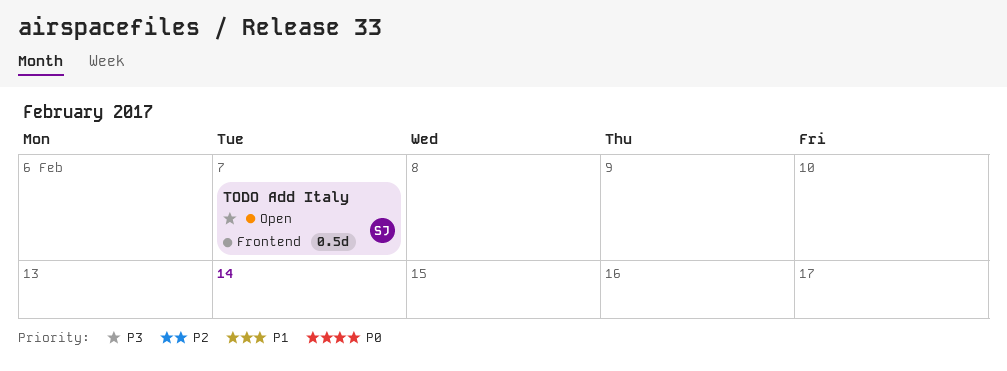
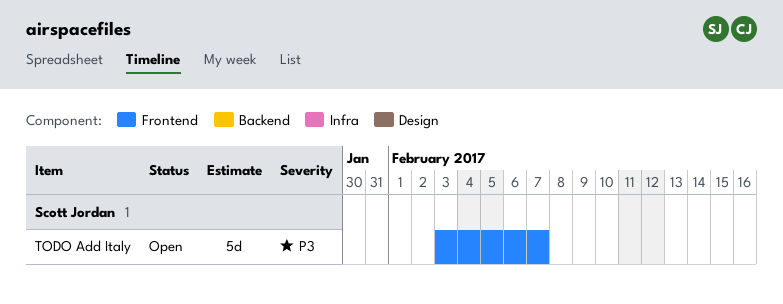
TODO Add Italy, estimate: 0.5d -> 5d

